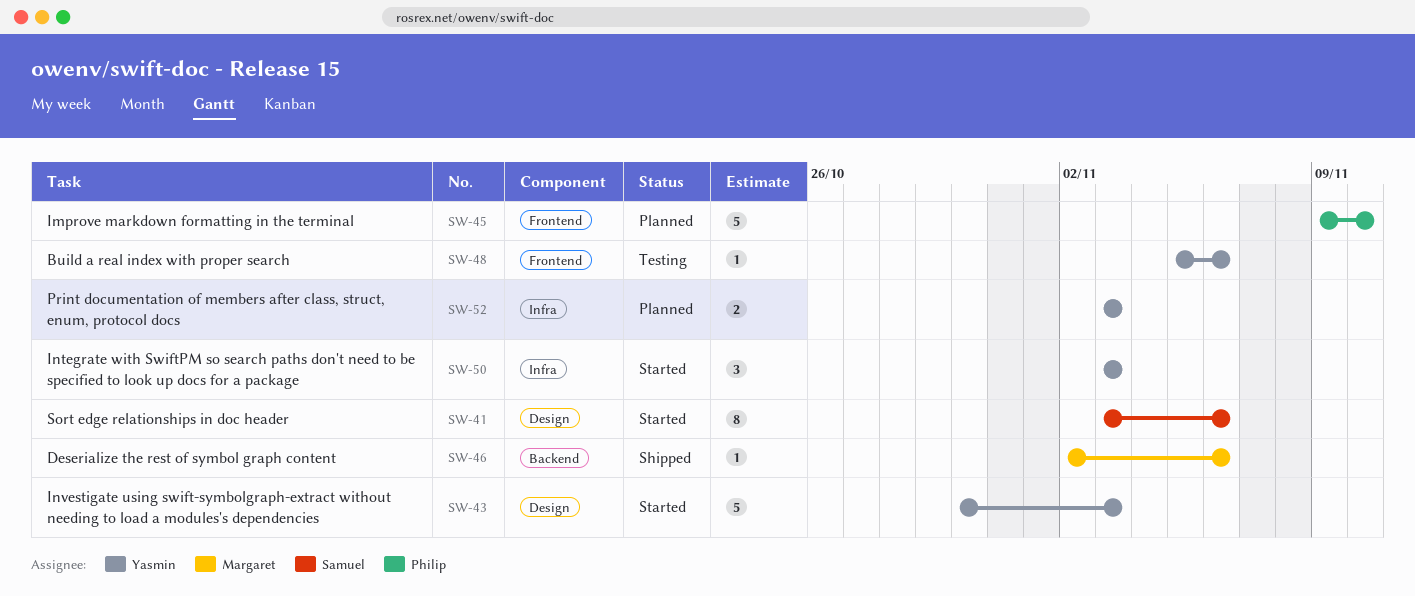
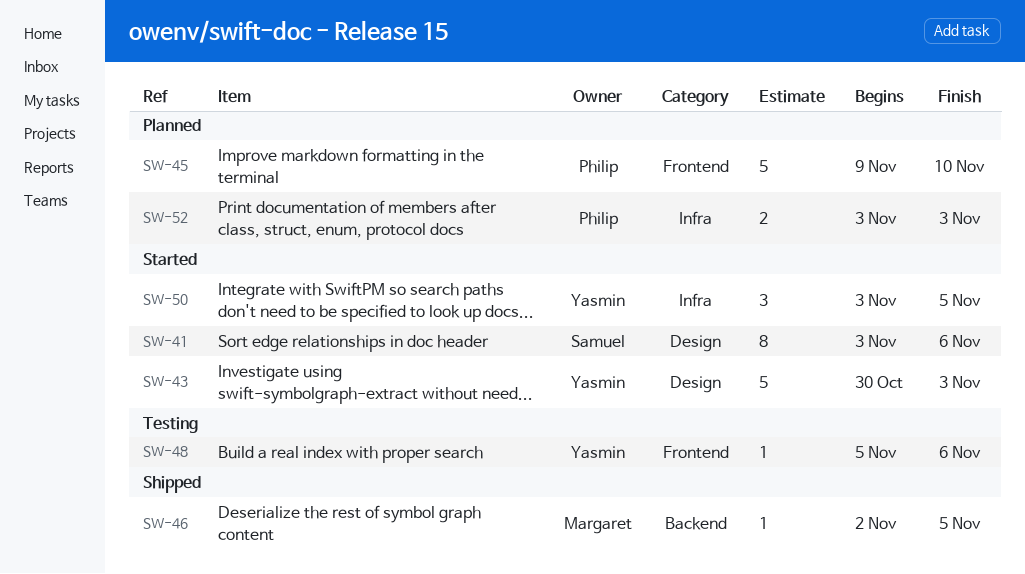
SW-46, due: Nov 6 -> Nov 5
SW-50, due: Nov 3 -> Nov 5
SW-52, owner: Yasmin -> Philip

